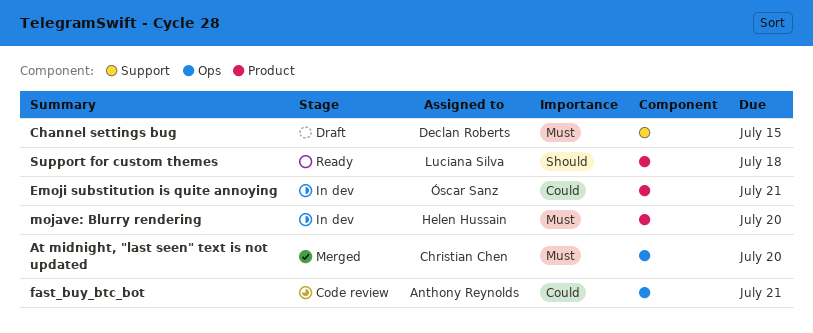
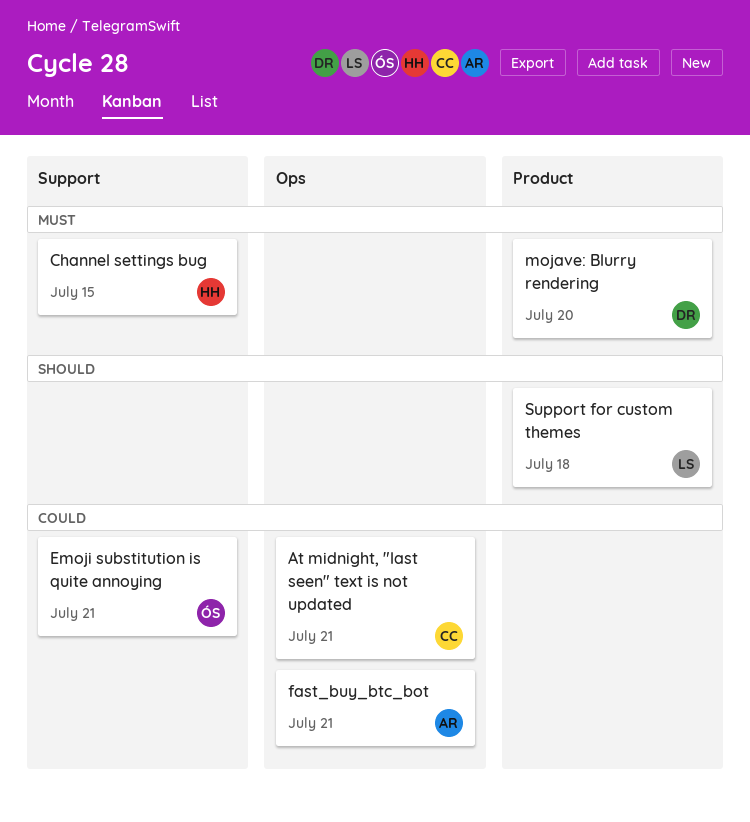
At midnight, "last seen" text is not updated, priority: Must -> Could
At midnight, "last seen" text is not updated, due: Jul 20 -> Jul 21
Channel settings bug, owner: Declan Roberts -> Helen Hussain
Emoji substitution is quite annoying, label: Product -> Support
mojave: Blurry rendering, owner: Helen Hussain -> Declan Roberts

